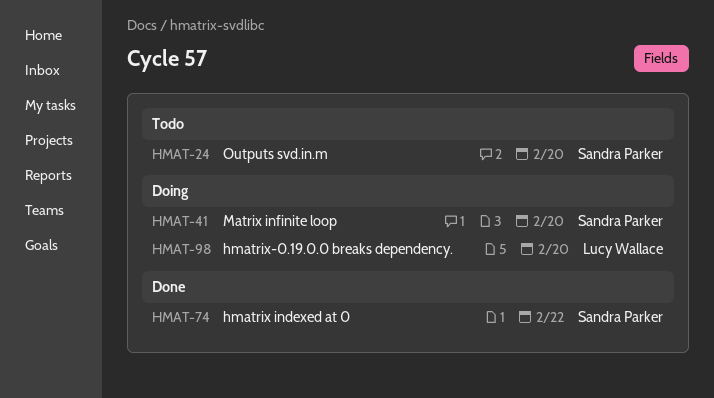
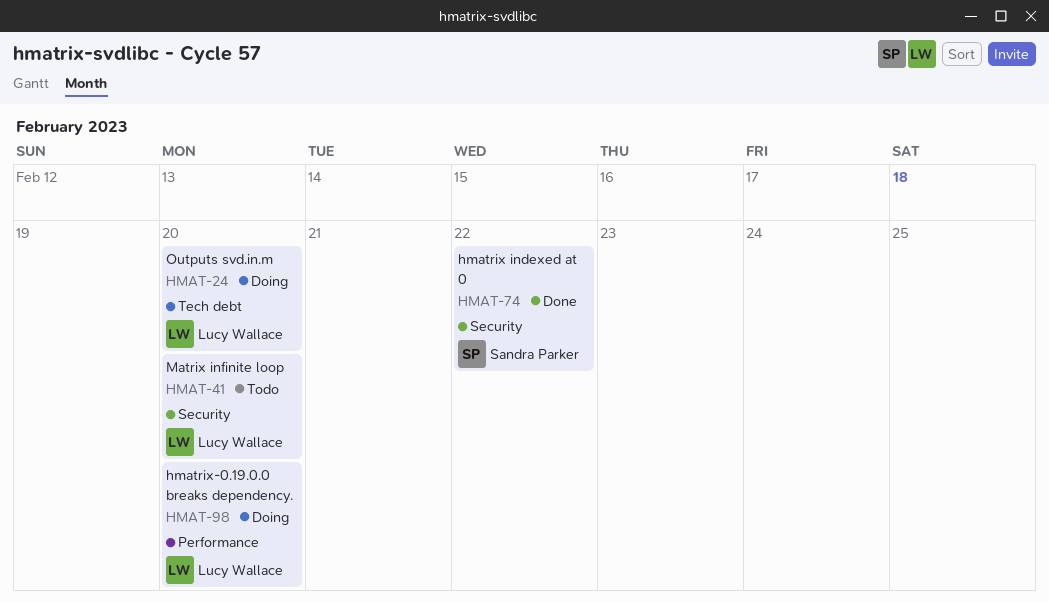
HMAT-24, status: Todo -> Doing
HMAT-24, owner: Sandra Parker -> Lucy Wallace
HMAT-41, status: Doing -> Todo
HMAT-41, owner: Sandra Parker -> Lucy Wallace

